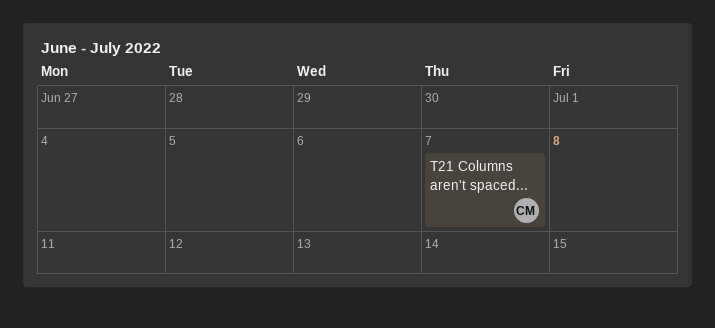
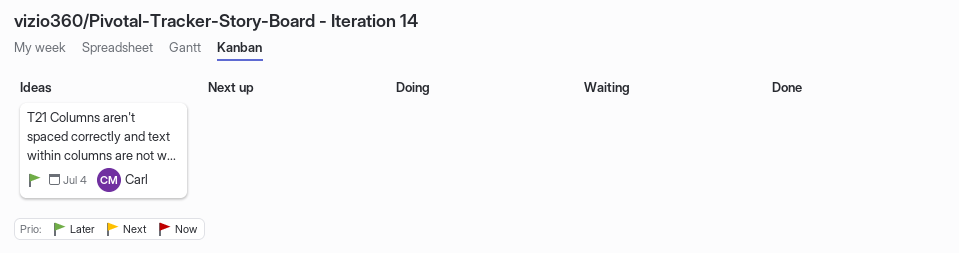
T21, due: Jul 7 -> Jul 4

